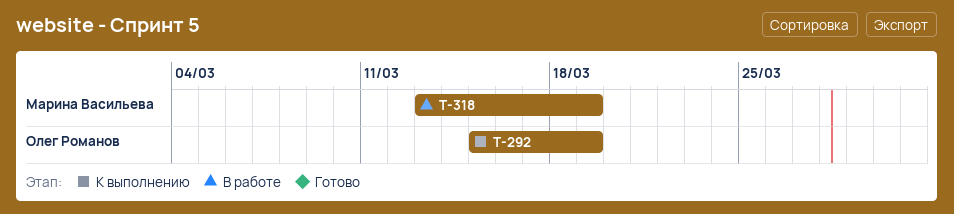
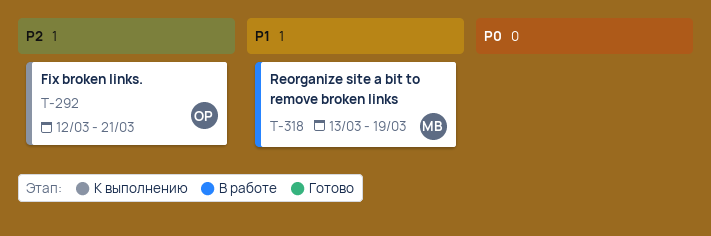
T-292, start: Mar 15 -> Mar 12
T-292, due: Mar 19 -> Mar 21

